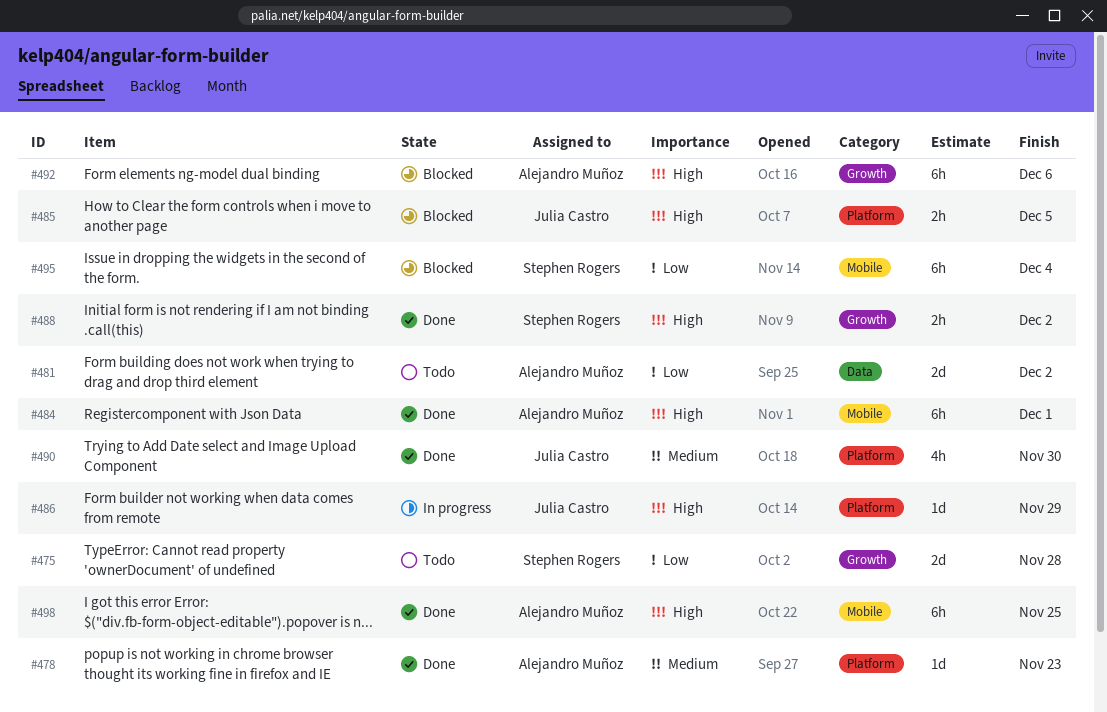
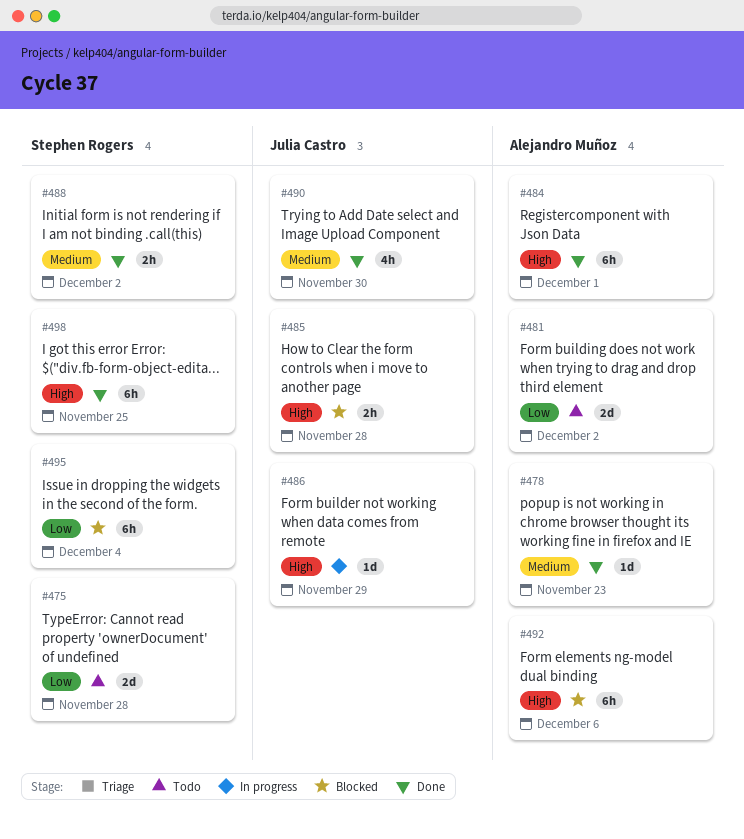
#485, due: Dec 5 -> Nov 28
#488, priority: High -> Medium
#498, owner: Alejandro Muñoz -> Stephen Rogers

